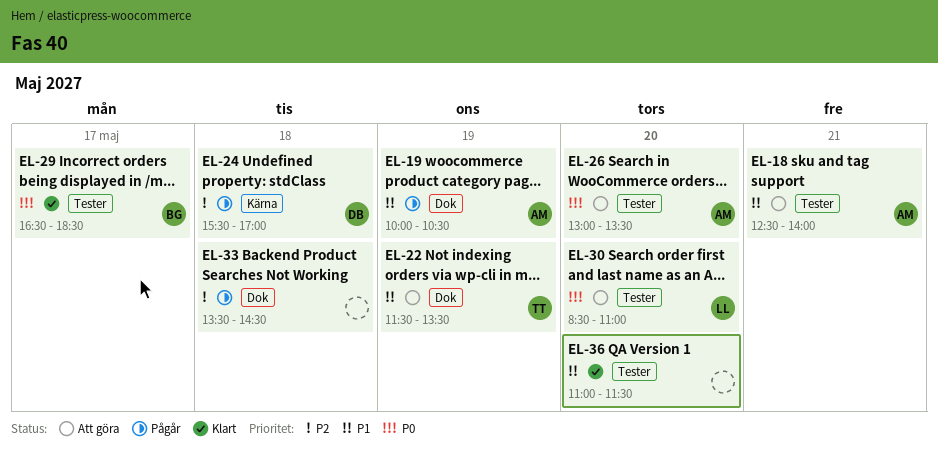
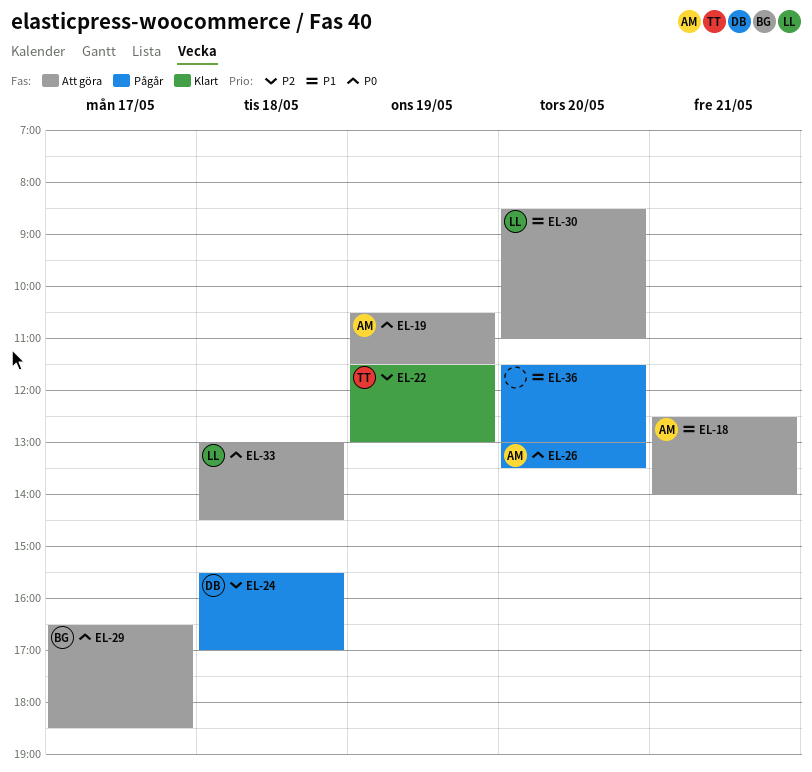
EL-19, status: Pågår -> Att göra
EL-19, priority: P1 -> P0
EL-19, begins: 10:00 -> 10:30
EL-19, ends: 10:30 -> 11:30
EL-22, status: Att göra -> Klart
EL-22, priority: P1 -> P2
EL-22, ends: 13:30 -> 13:00
EL-26, status: Att göra -> Pågår
EL-29, status: Klart -> Att göra
EL-30, priority: P0 -> P1
EL-33, status: Pågår -> Att göra
EL-33, owner: none -> LL
EL-33, priority: P2 -> P0
EL-33, begins: 13:30 -> 13:00
EL-36, status: Klart -> Pågår
EL-36, begins: 11:00 -> 11:30
EL-36, ends: 11:30 -> 13:00

